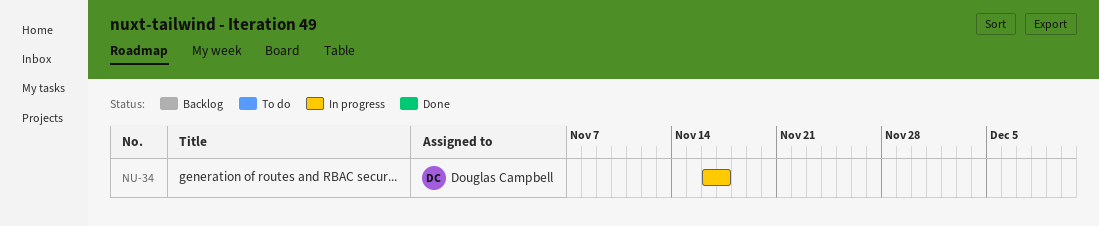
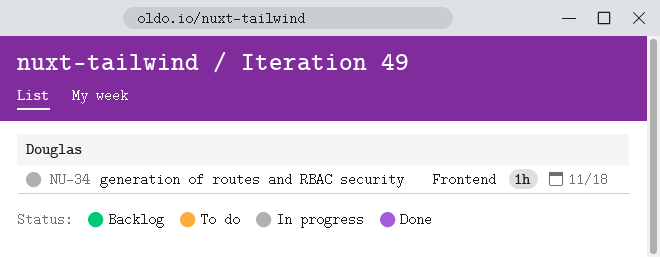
NU-34, due: Nov 17 -> Nov 18

